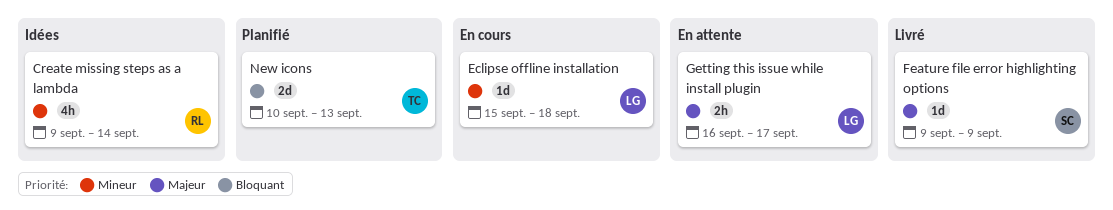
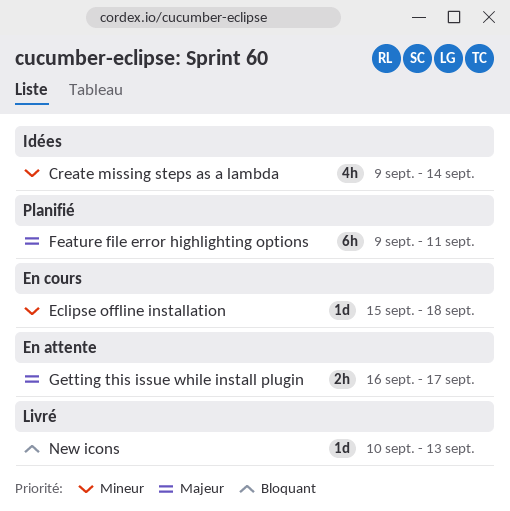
Feature file error highlighting options, status: Livré -> Planifié
Feature file error highlighting options, estimate: 1d -> 6h
Feature file error highlighting options, due: Sep 9 -> Sep 11
New icons, status: Planifié -> Livré
New icons, estimate: 2d -> 1d

